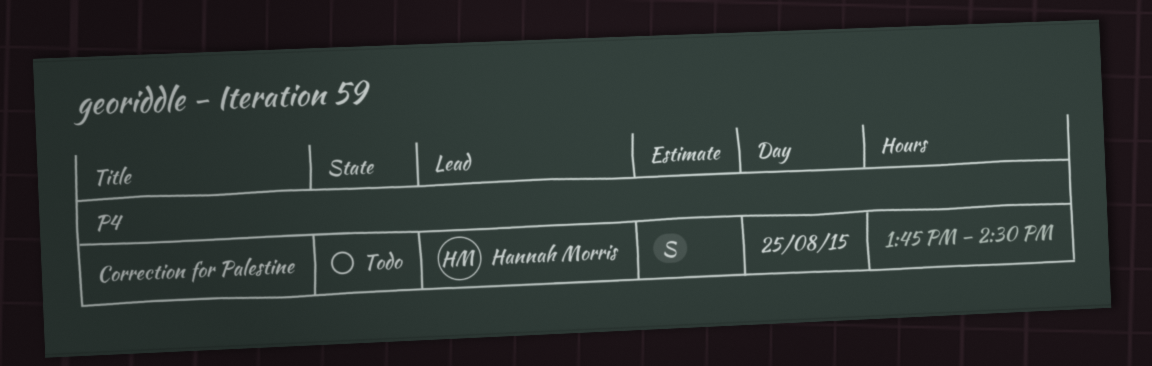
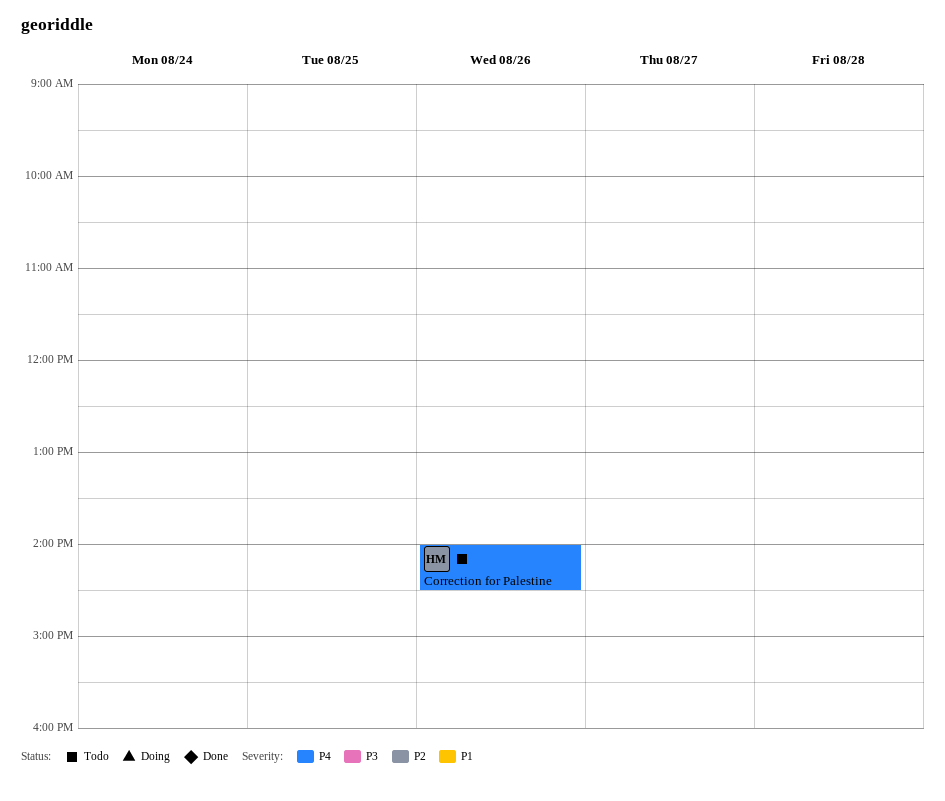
Correction for Palestine, day: Aug 25 -> Aug 26
Correction for Palestine, begins: 13:45 -> 14:00

